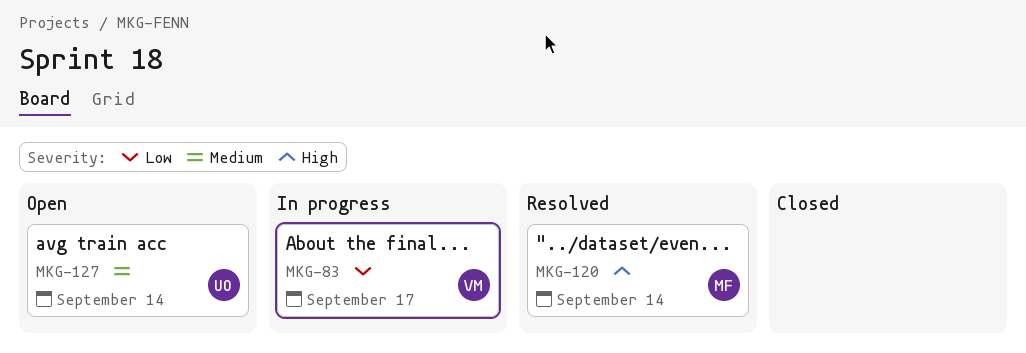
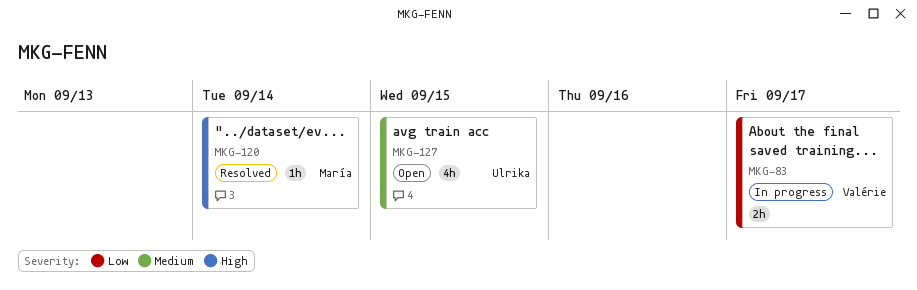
MKG-127, due: Sep 14 -> Sep 15

